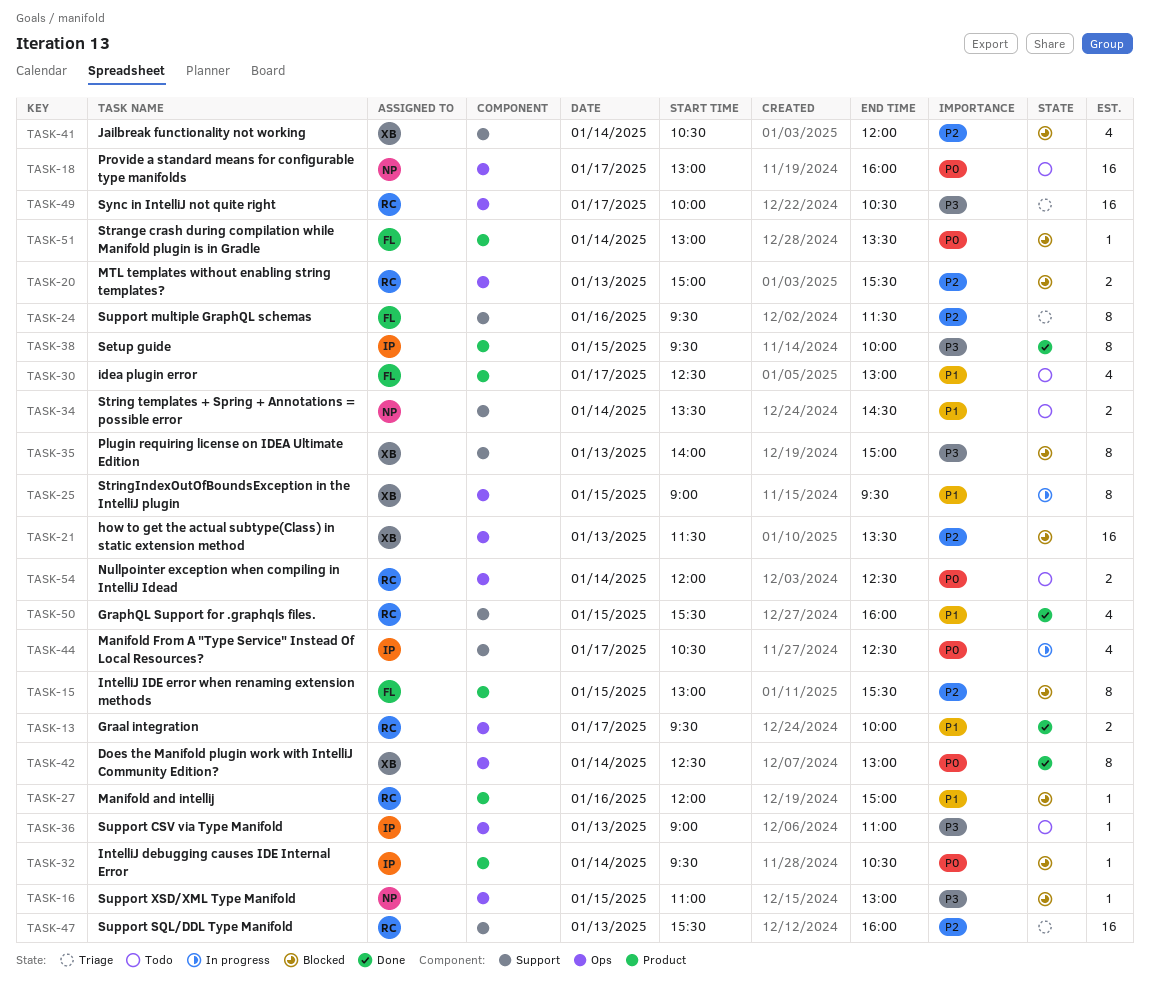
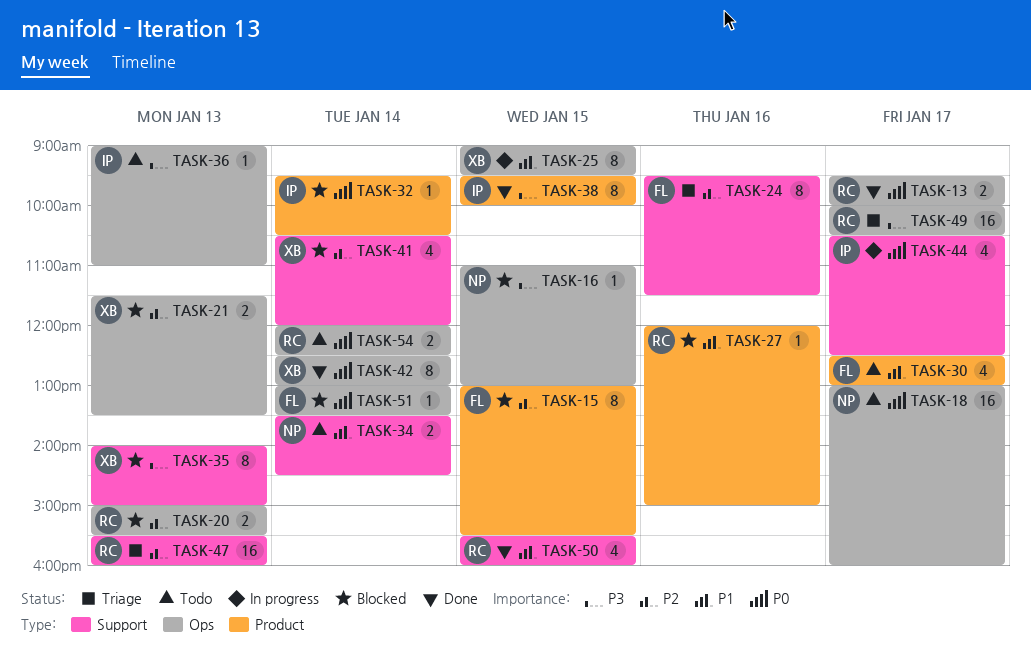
TASK-13, priority: P1 -> P0
TASK-21, estimate: 16 -> 2
TASK-51, label: Product -> Ops

